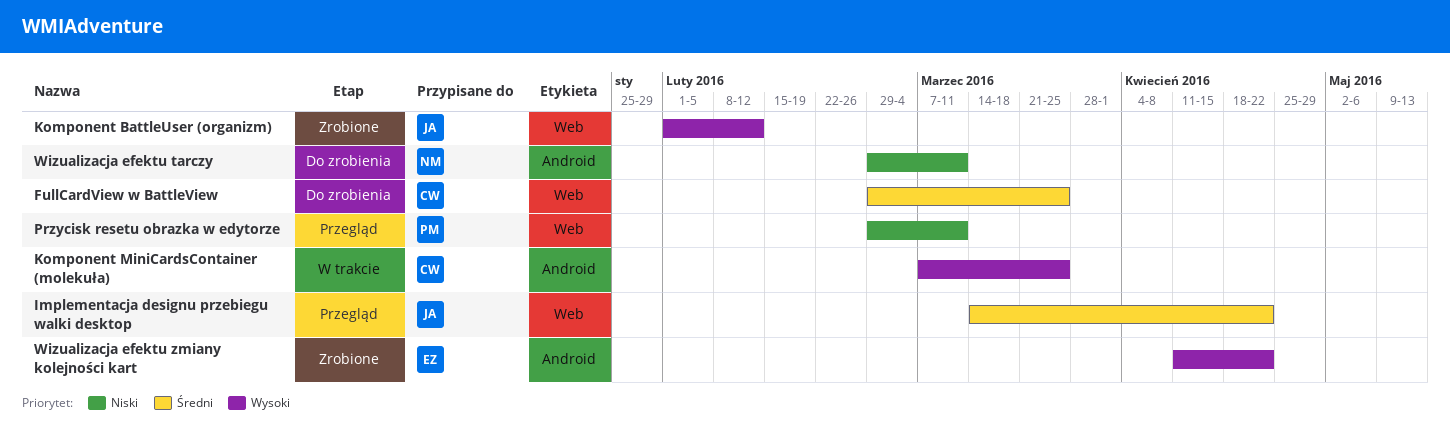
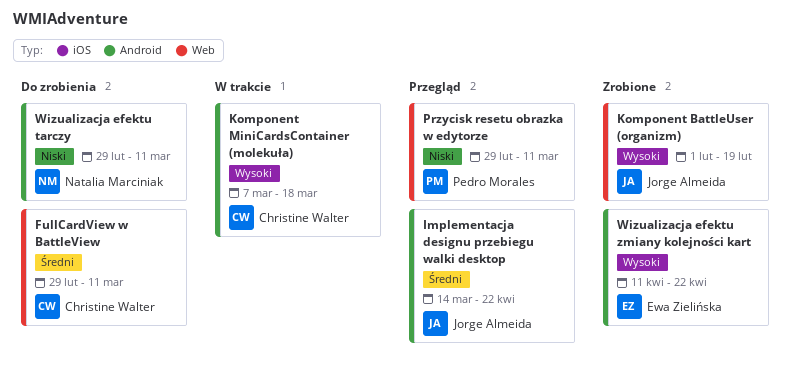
FullCardView w BattleView, due: Mar 25 -> Mar 11
Implementacja designu przebiegu walki desktop, label: Web -> Android
Komponent BattleUser (organizm), due: Feb 12 -> Feb 19
Komponent MiniCardsContainer (molekuła), due: Mar 25 -> Mar 18

